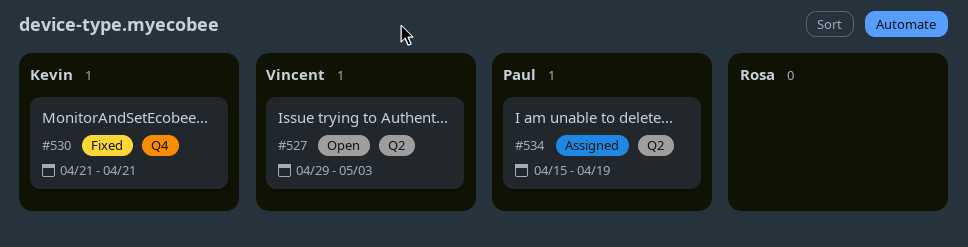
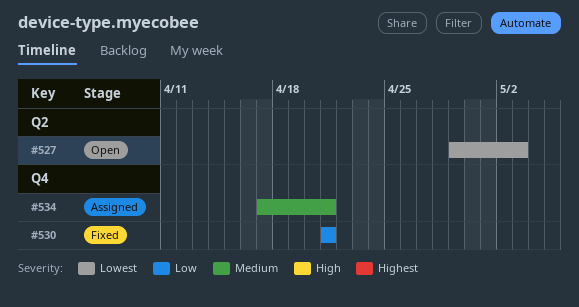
#534, label: Q2 -> Q4
#534, start: Apr 15 -> Apr 17
#534, due: Apr 19 -> Apr 21

